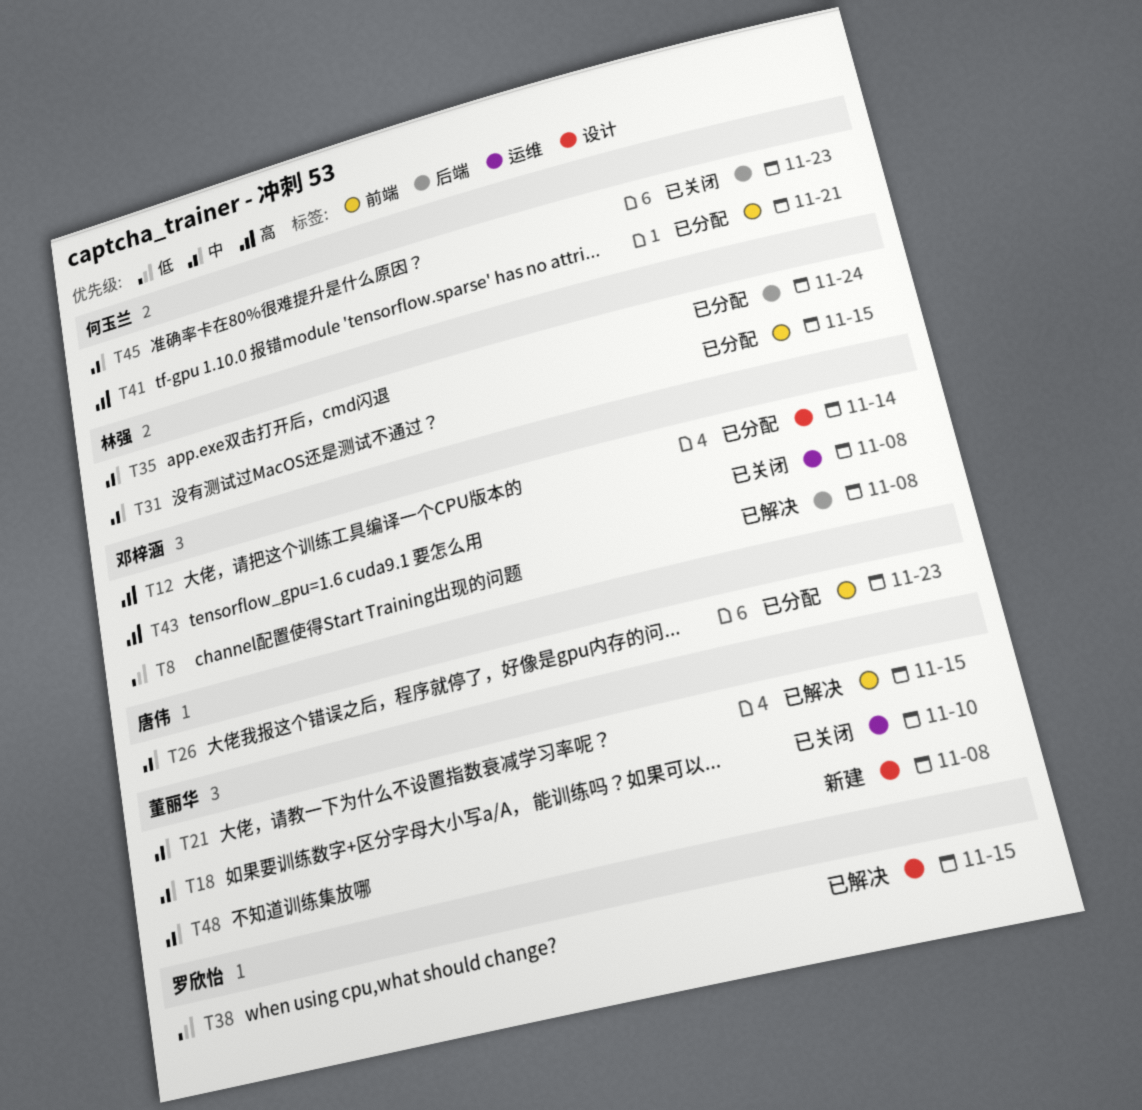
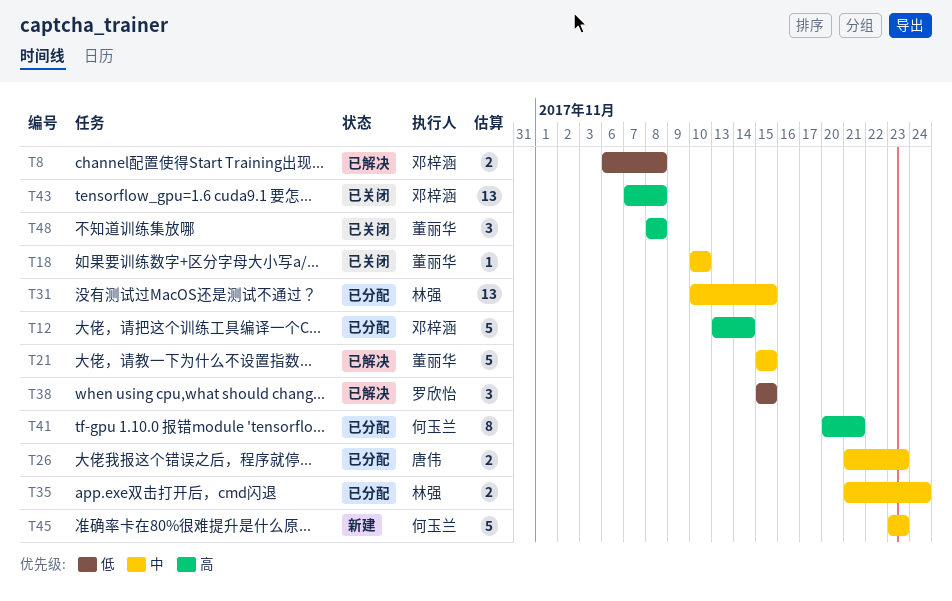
T45, status: 已关闭 -> 新建
T48, status: 新建 -> 已关闭
T48, priority: 中 -> 高

